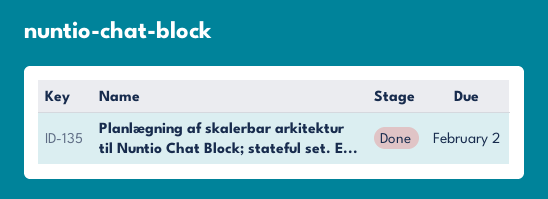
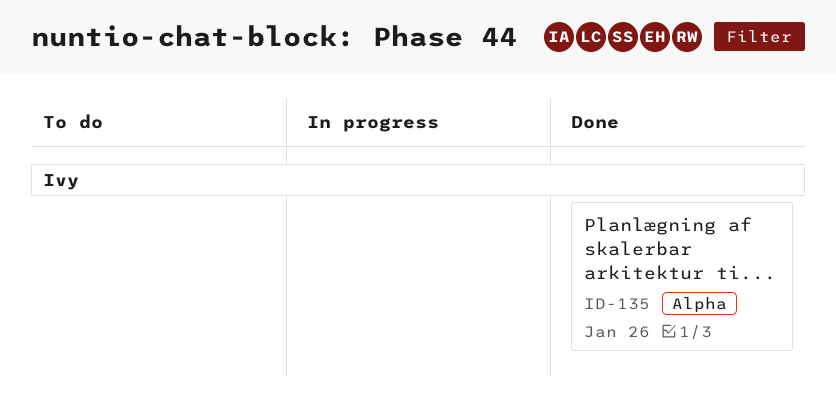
ID-135, due: Feb 2 -> Jan 26

